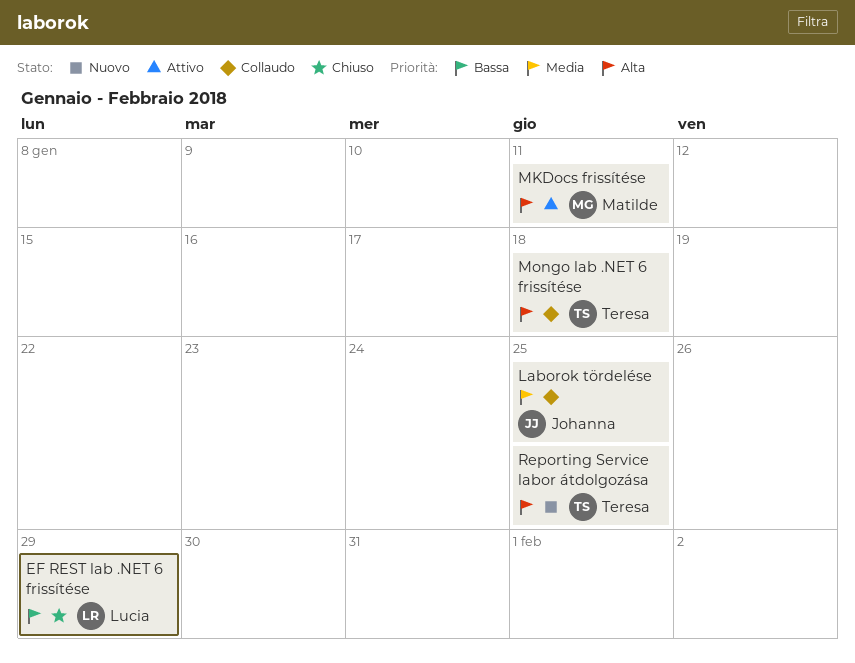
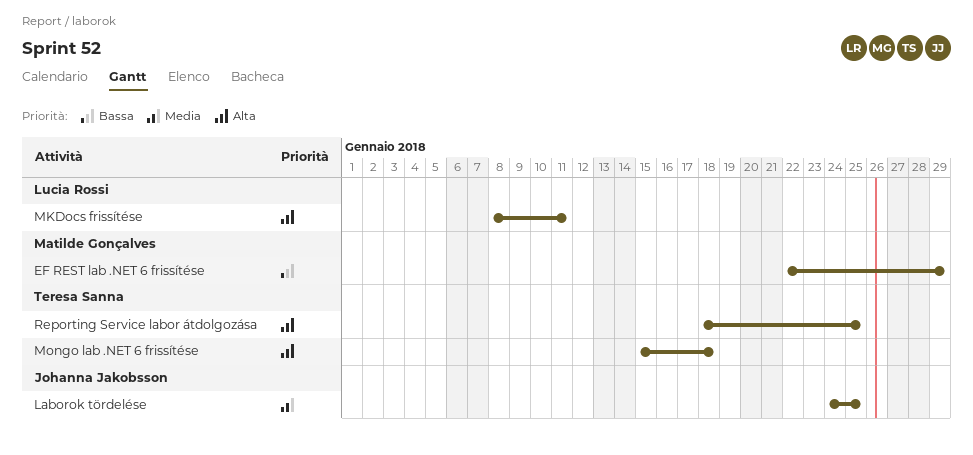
EF REST lab .NET 6 frissítése, owner: Lucia Rossi -> Matilde Gonçalves
MKDocs frissítése, owner: Matilde Gonçalves -> Lucia Rossi

